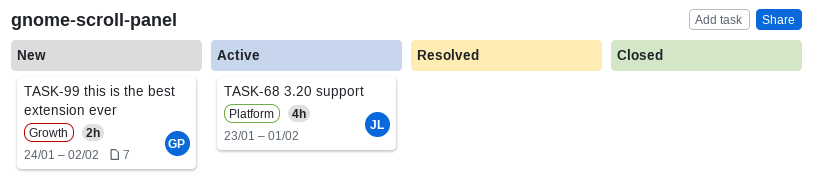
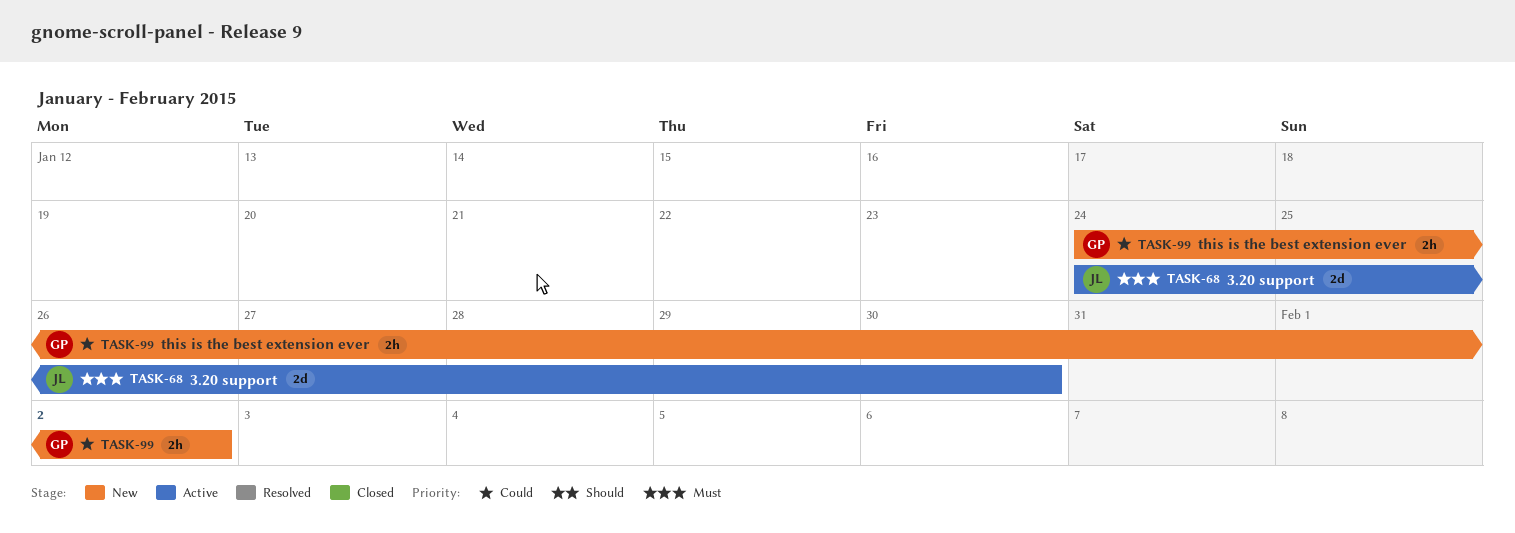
TASK-68, estimate: 4h -> 2d
TASK-68, start: Jan 23 -> Jan 24
TASK-68, due: Feb 1 -> Jan 30

